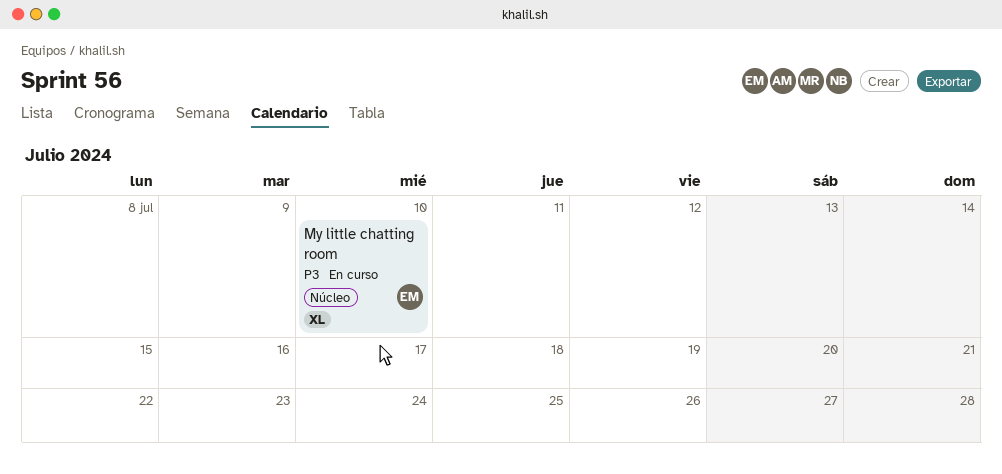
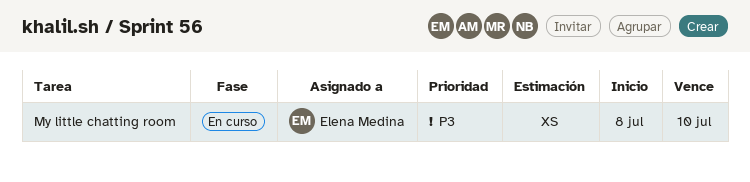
My little chatting room, estimate: XL -> XS

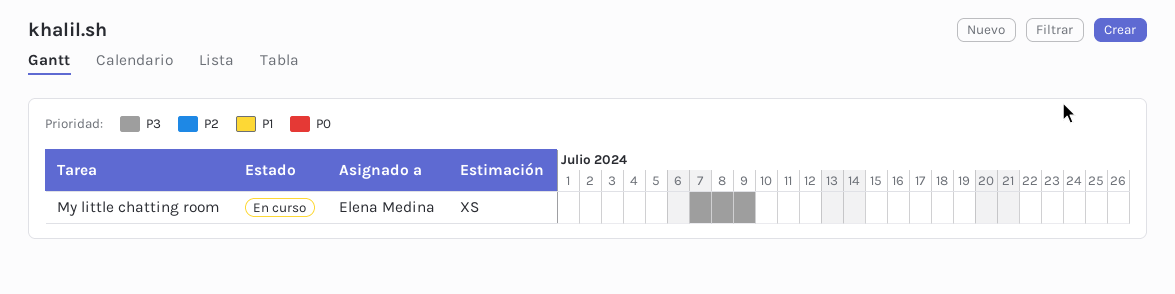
My little chatting room, start: Jul 8 -> Jul 7
My little chatting room, due: Jul 10 -> Jul 9

